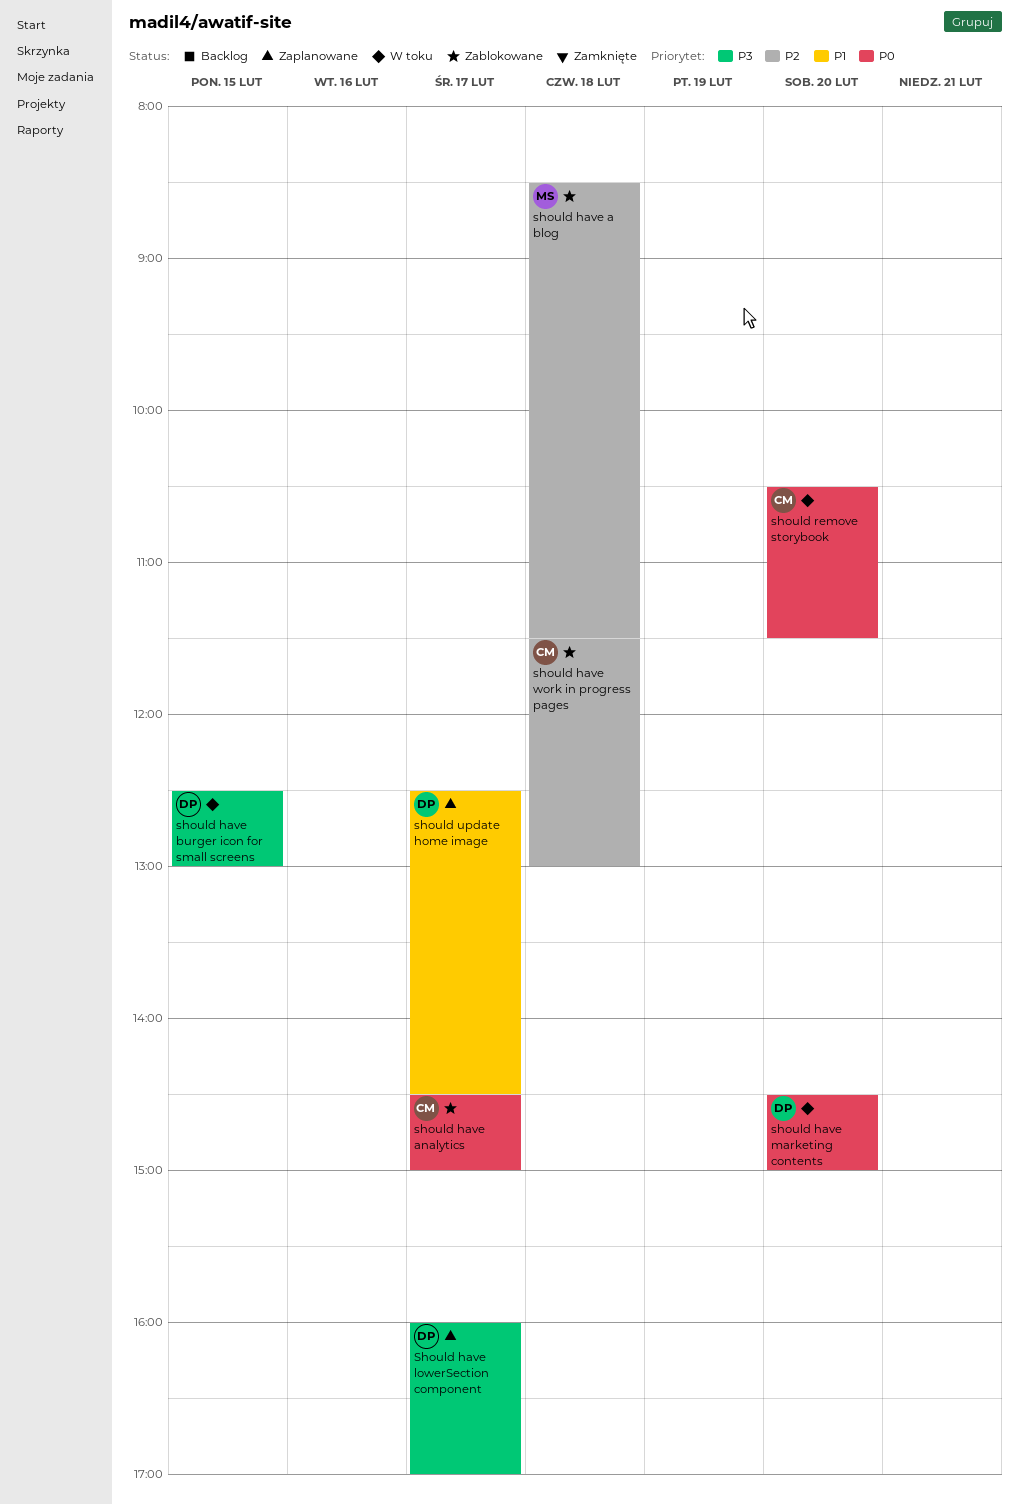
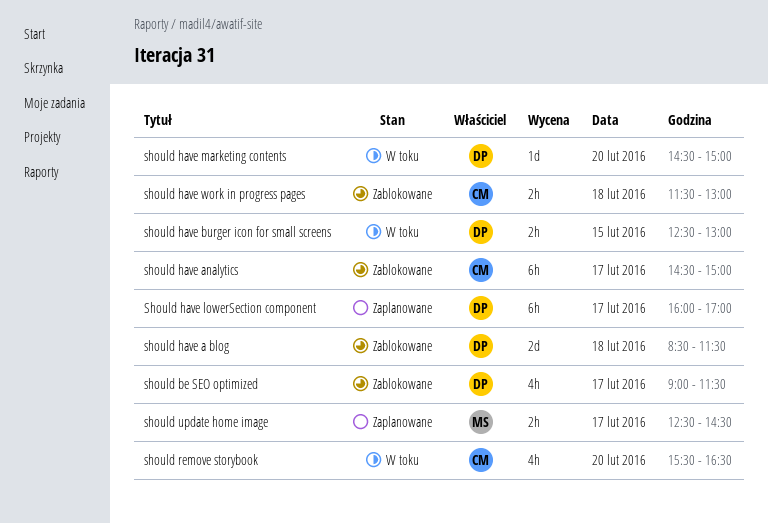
should be SEO optimized: none -> present
should have a blog, owner: MS -> DP
should remove storybook, begins: 10:30 -> 15:30
should remove storybook, ends: 11:30 -> 16:30
should update home image, owner: DP -> MS

